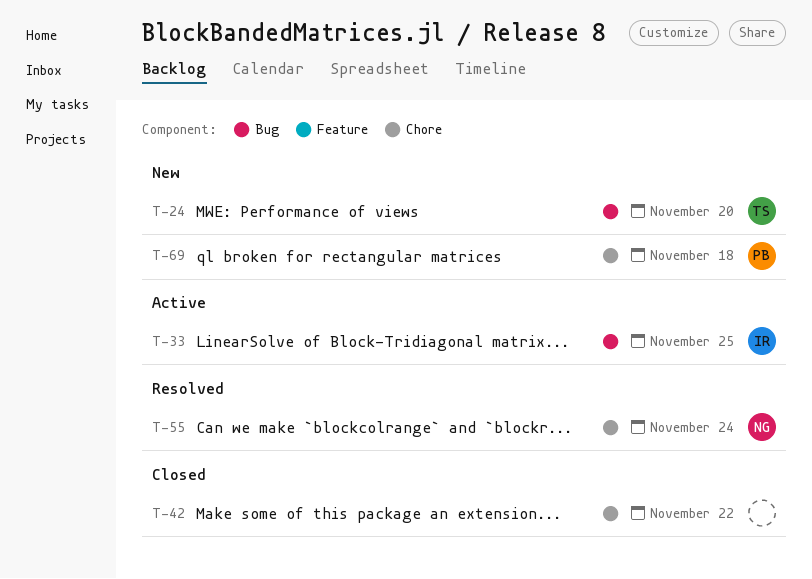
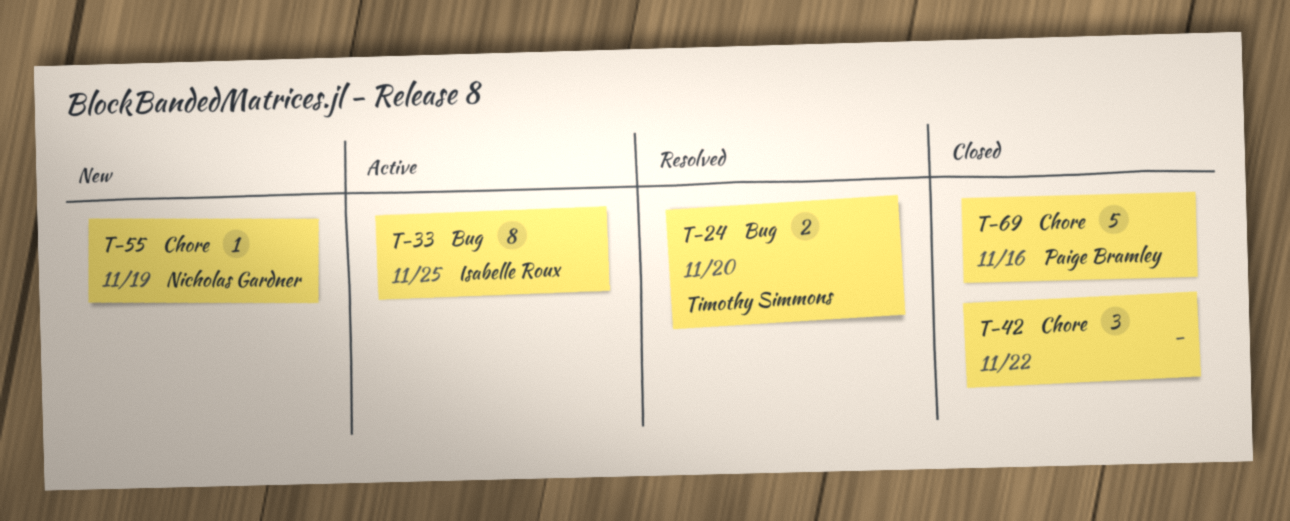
T-24, status: New -> Resolved
T-55, status: Resolved -> New
T-55, due: Nov 24 -> Nov 19
T-69, status: New -> Closed
T-69, due: Nov 18 -> Nov 16

